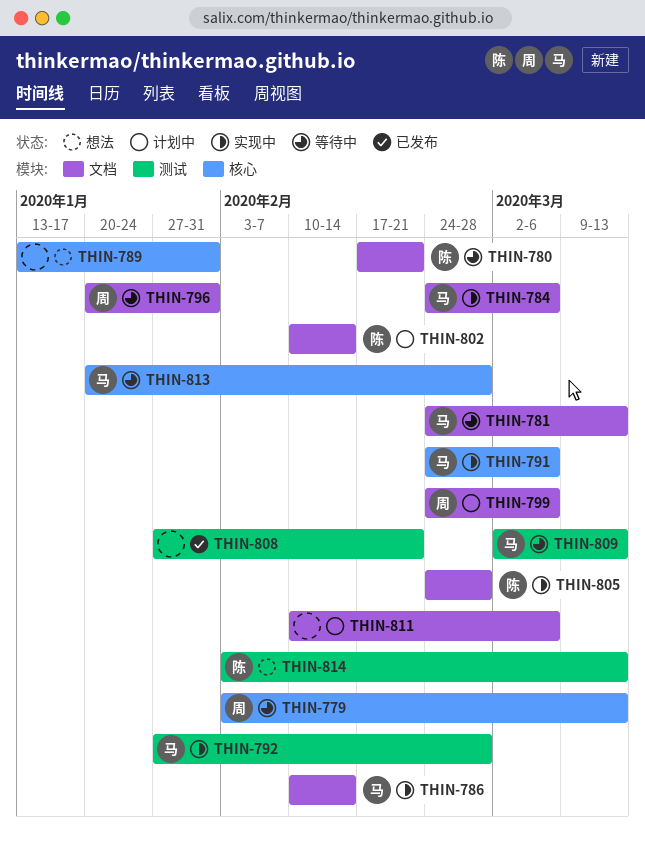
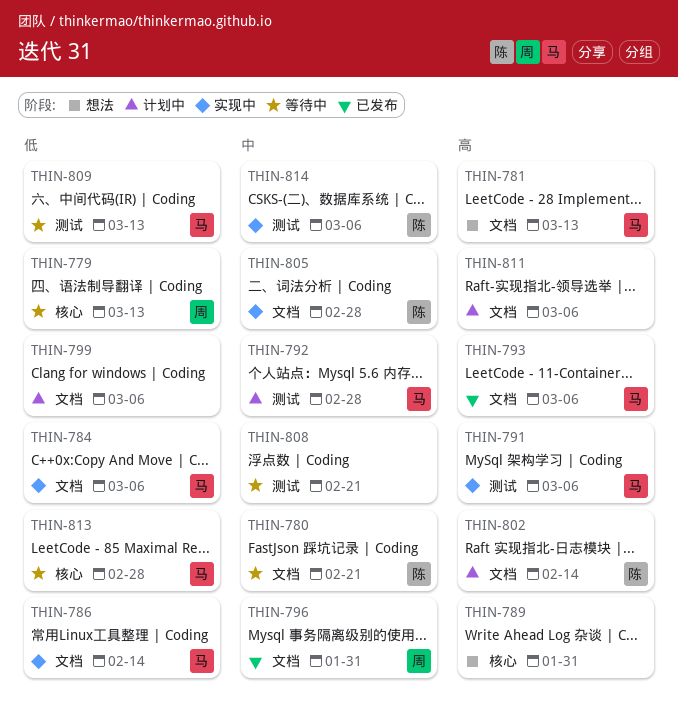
THIN-781, status: 等待中 -> 想法
THIN-791, label: 核心 -> 测试
THIN-792, status: 实现中 -> 计划中
THIN-793: none -> present
THIN-796, status: 等待中 -> 已发布
THIN-799, owner: 周 -> none
THIN-808, status: 已发布 -> 等待中
THIN-814, status: 想法 -> 实现中
THIN-814, due: Mar 13 -> Mar 6

